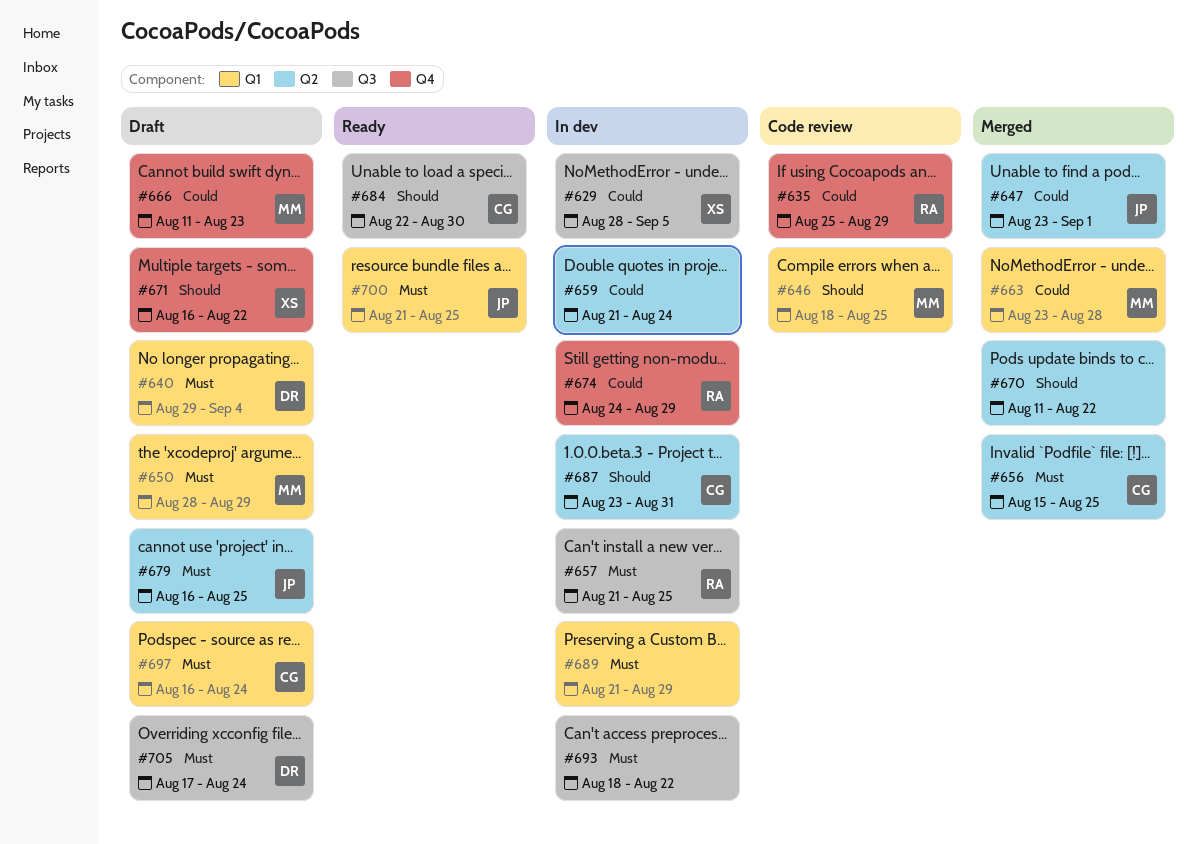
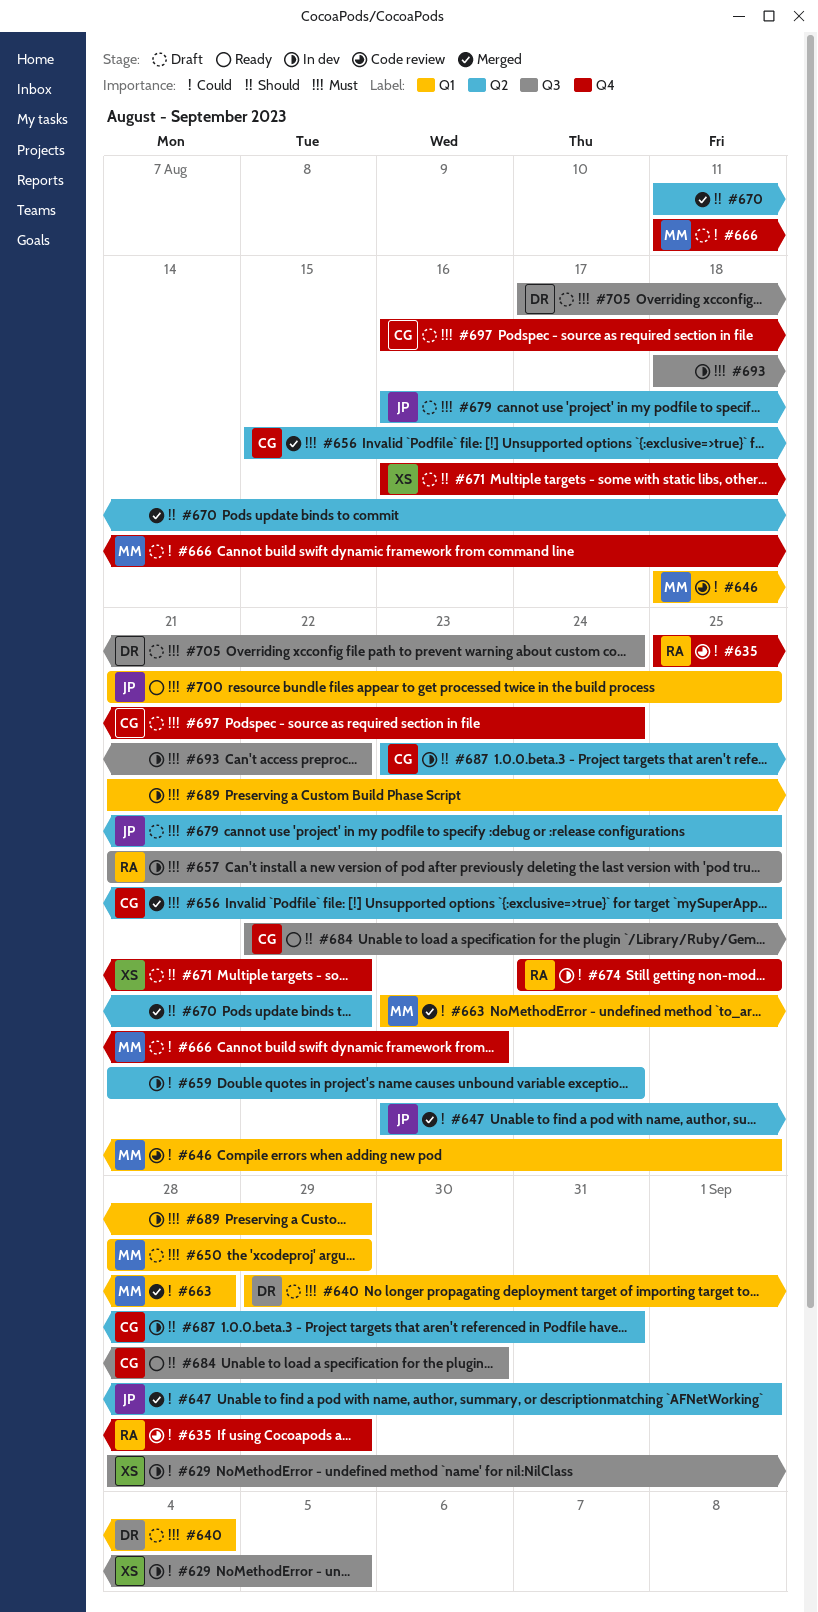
#646, priority: Should -> Could
#674, due: Aug 29 -> Aug 25
#697, label: Q1 -> Q4

